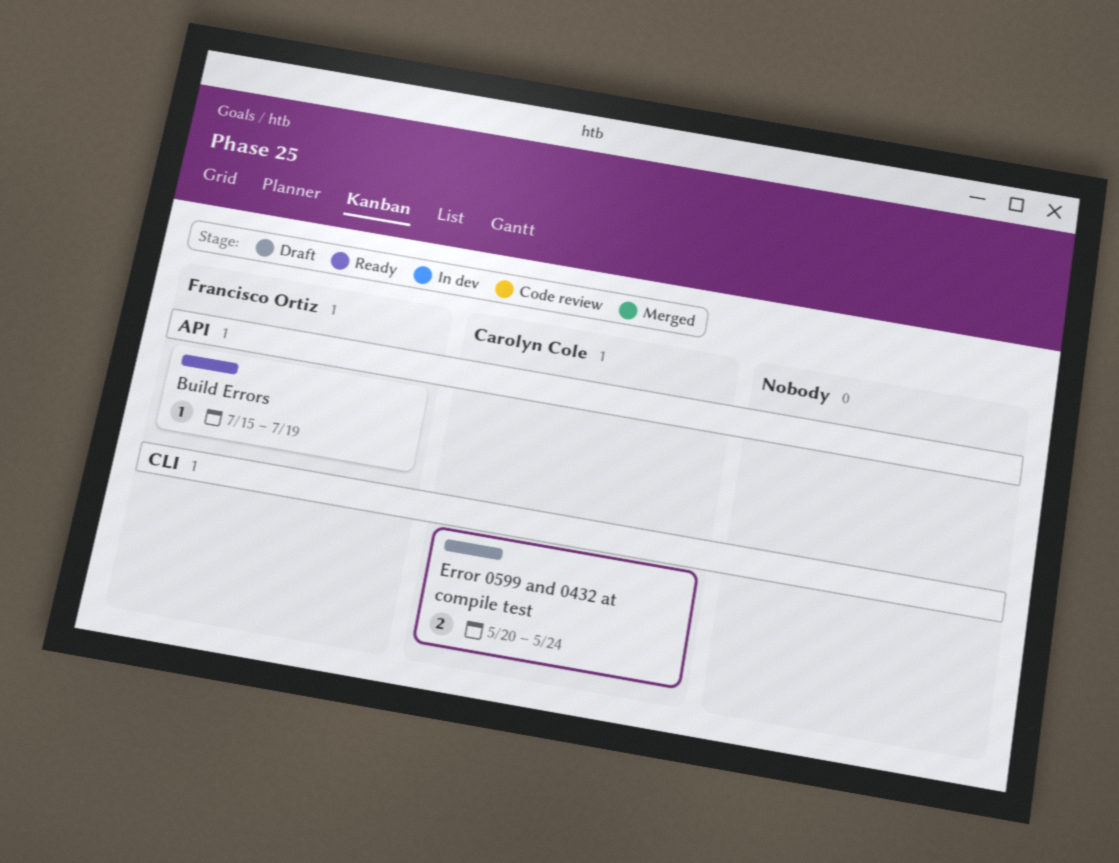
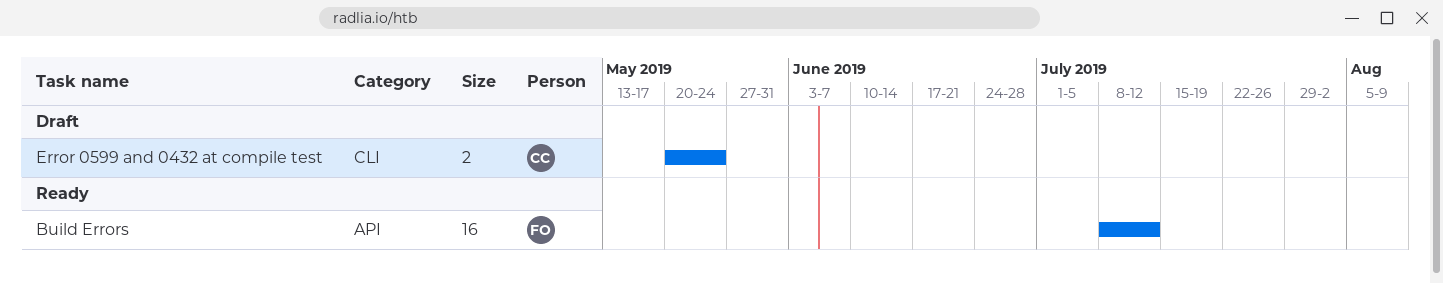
Build Errors, estimate: 1 -> 16
Build Errors, start: Jul 15 -> Jul 8
Build Errors, due: Jul 19 -> Jul 12

